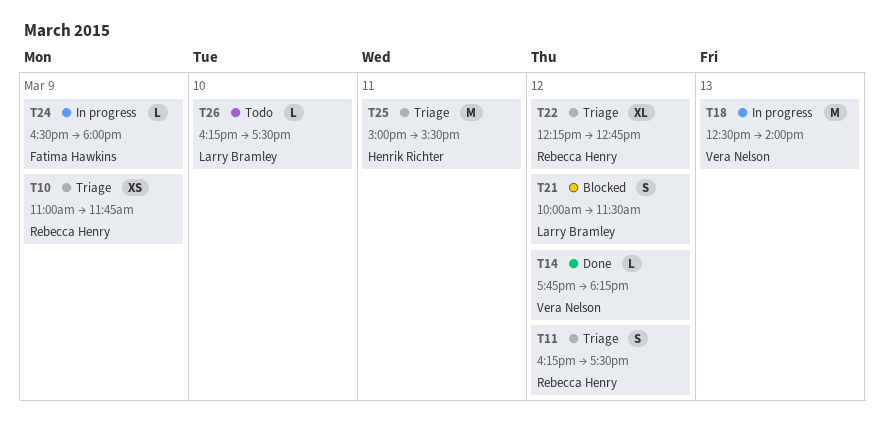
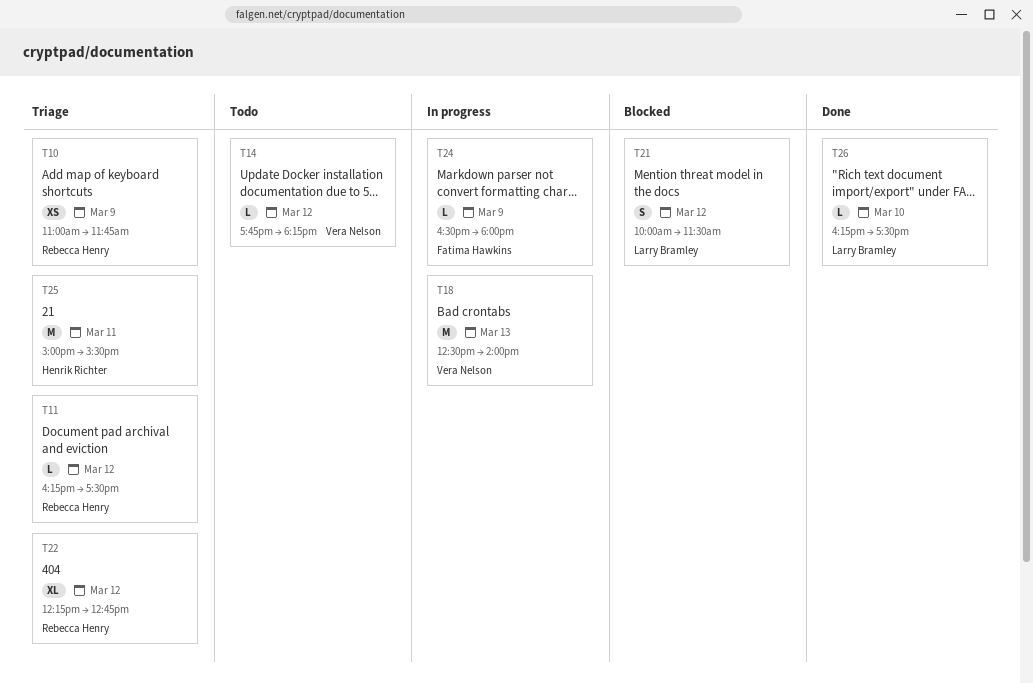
T11, estimate: S -> L
T14, status: Done -> Todo
T26, status: Todo -> Done

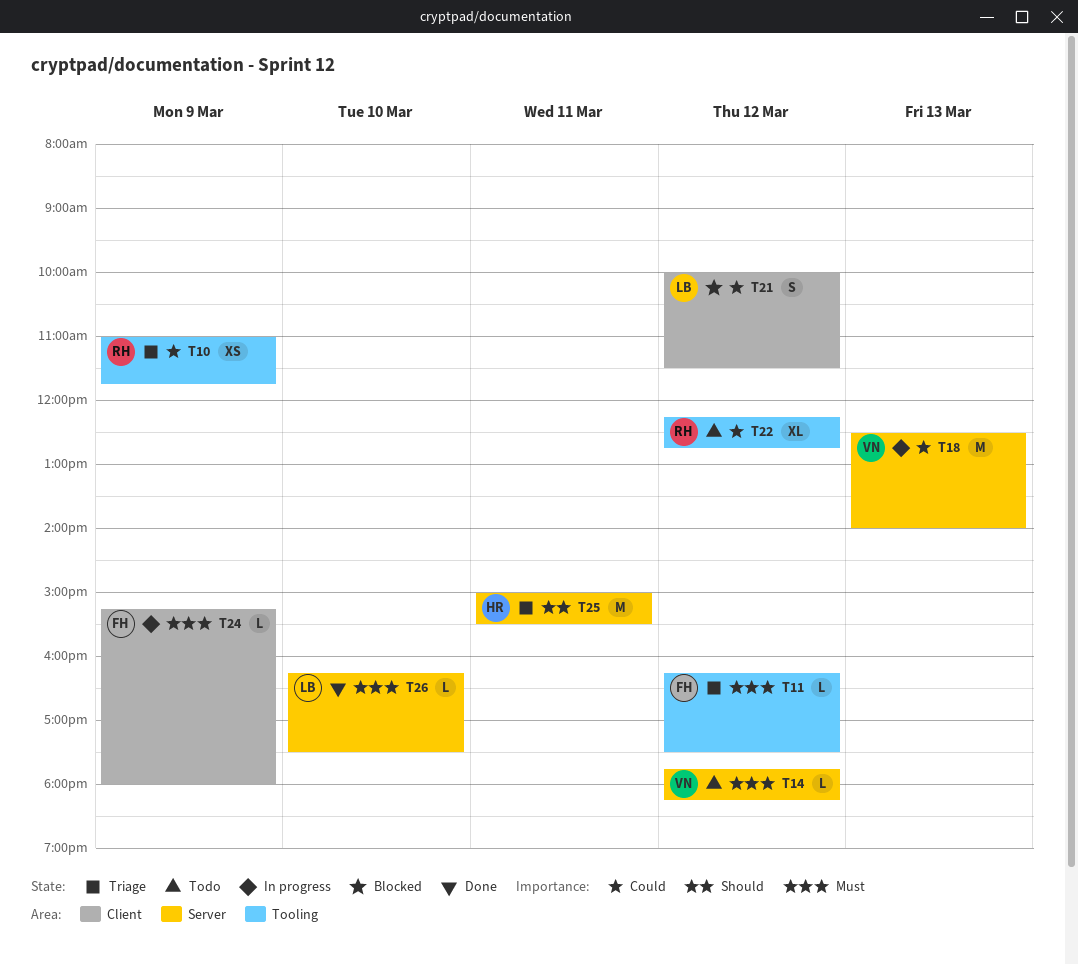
T11, owner: Rebecca Henry -> Fatima Hawkins
T22, status: Triage -> Todo
T24, begins: 16:30 -> 15:15

